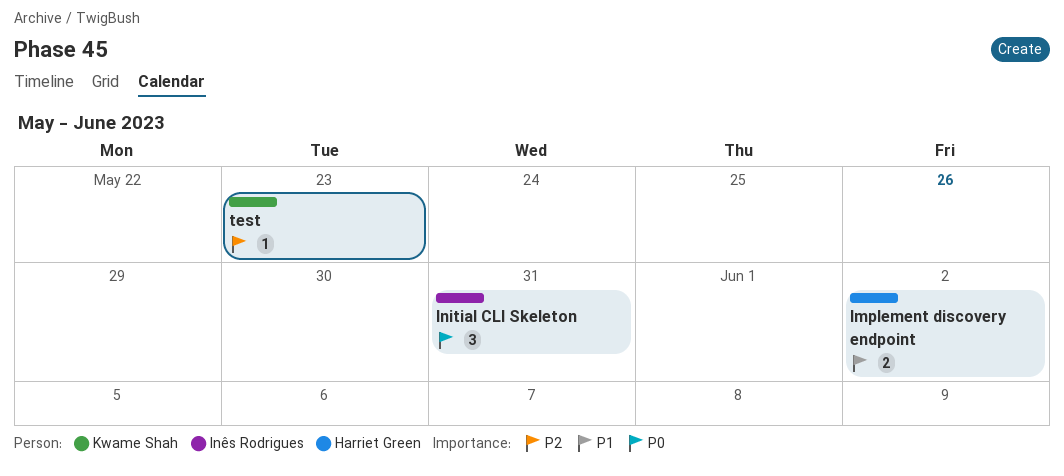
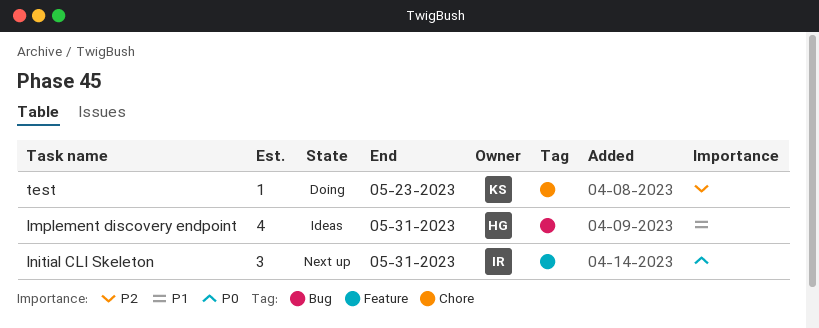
Implement discovery endpoint, estimate: 2 -> 4
Implement discovery endpoint, due: Jun 2 -> May 31

